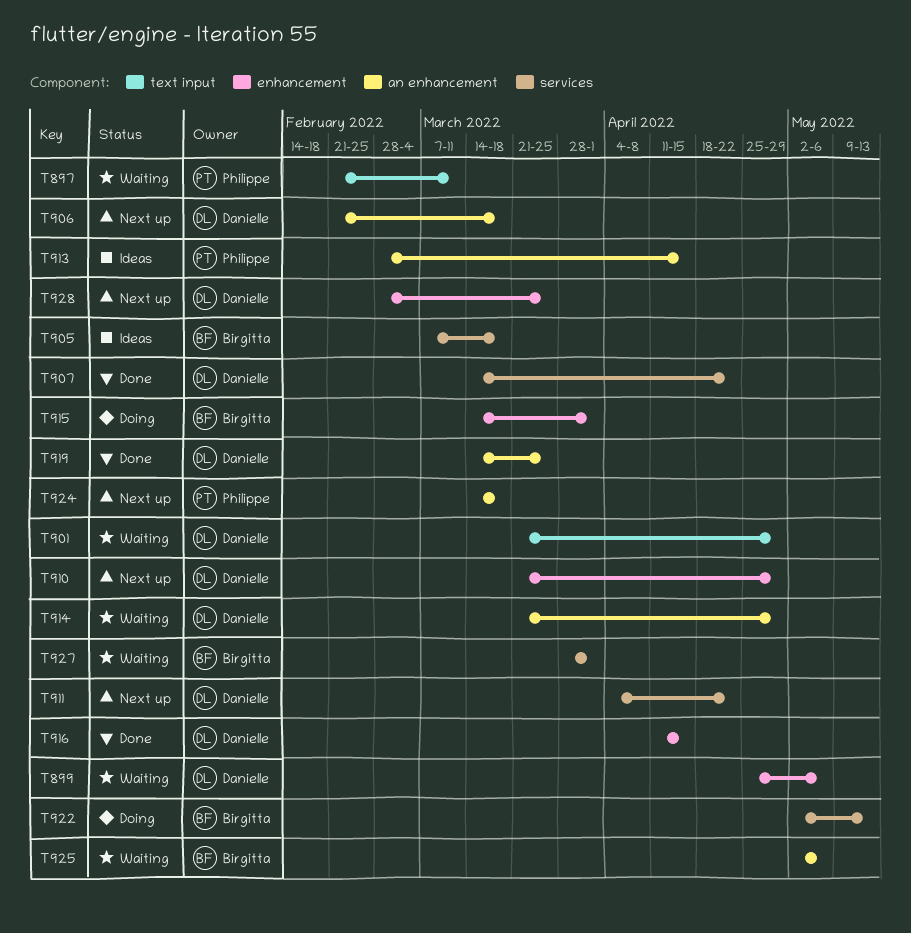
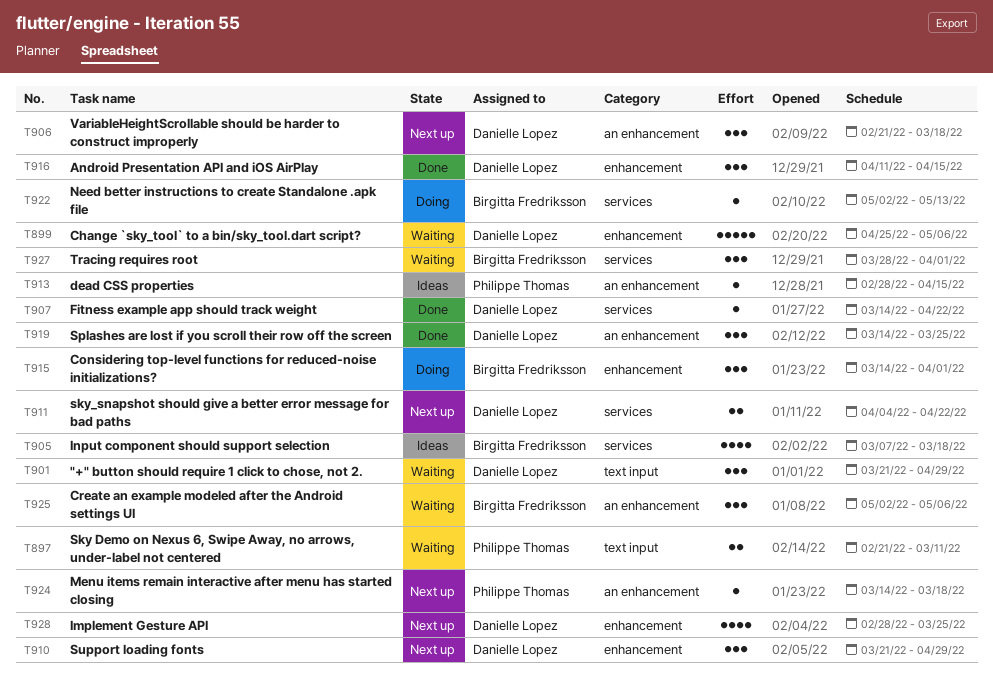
T914: present -> none

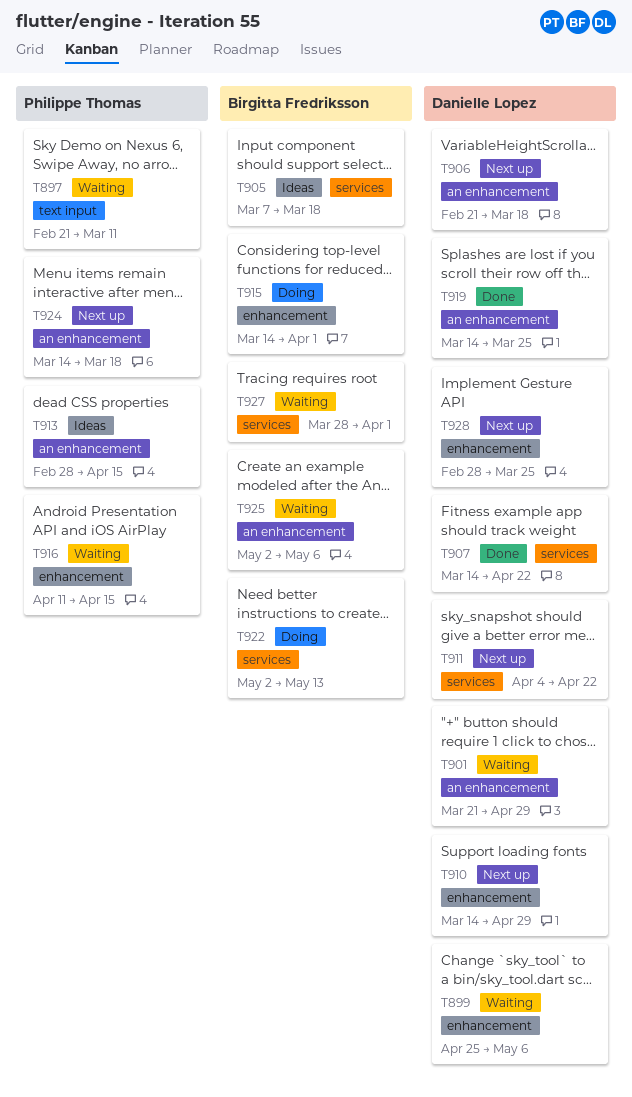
T901, label: text input -> an enhancement
T910, start: Mar 21 -> Mar 14
T916, status: Done -> Waiting
T916, owner: Danielle Lopez -> Philippe Thomas

